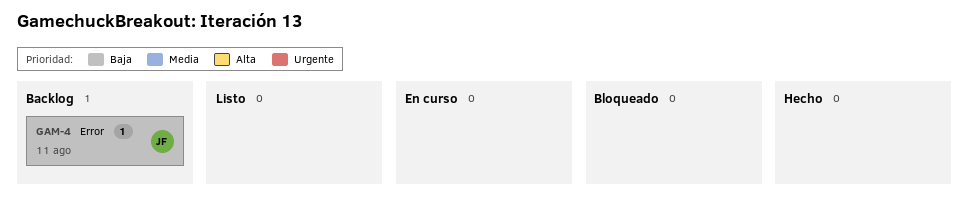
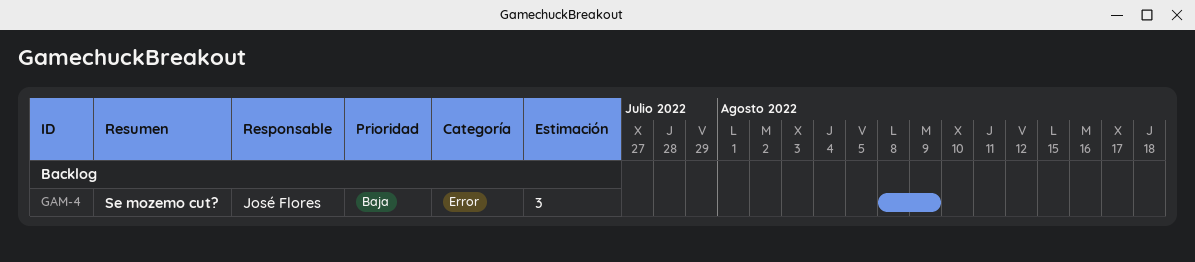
GAM-4, estimate: 1 -> 3
GAM-4, due: Aug 11 -> Aug 9

